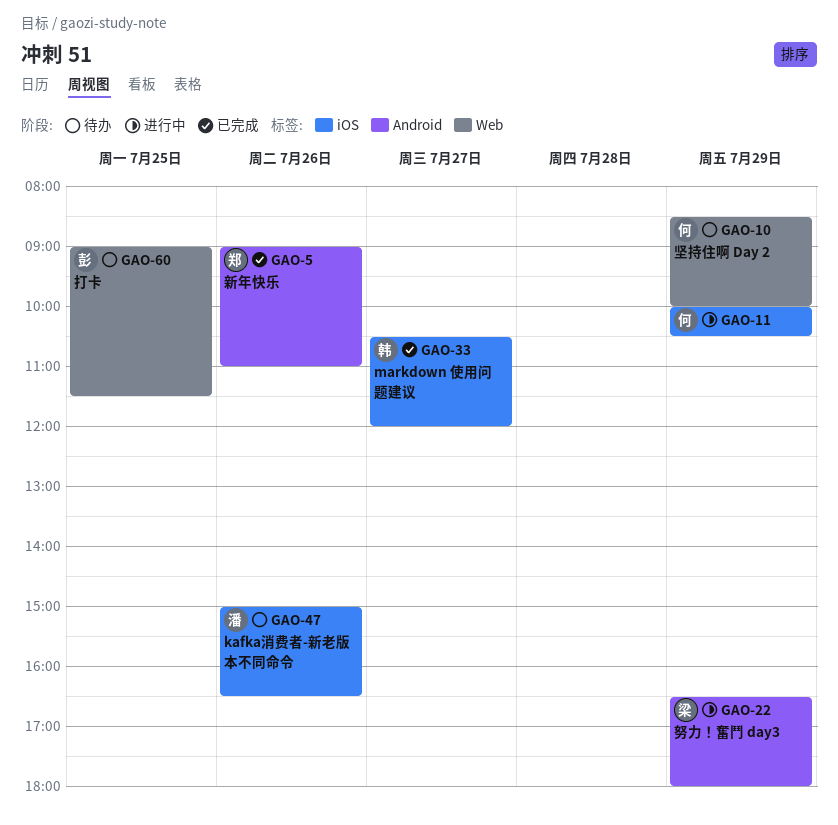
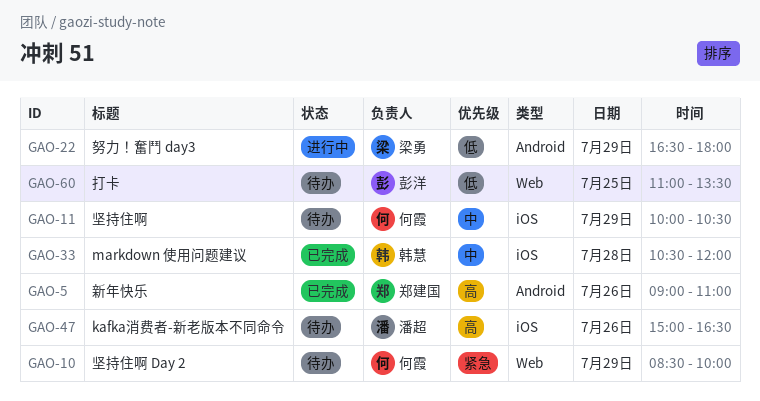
GAO-11, status: 进行中 -> 待办
GAO-33, day: Jul 27 -> Jul 28
GAO-60, begins: 09:00 -> 11:00
GAO-60, ends: 11:30 -> 13:30

